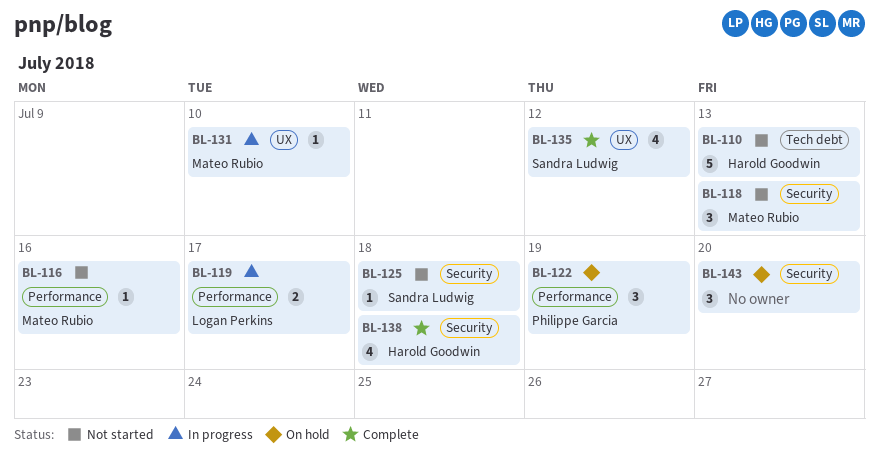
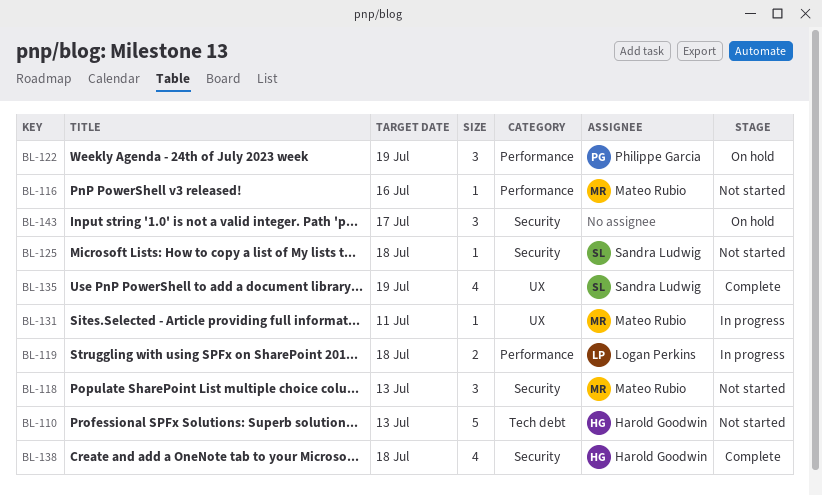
BL-119, due: Jul 17 -> Jul 18
BL-131, due: Jul 10 -> Jul 11
BL-135, due: Jul 12 -> Jul 19
BL-143, due: Jul 20 -> Jul 17

